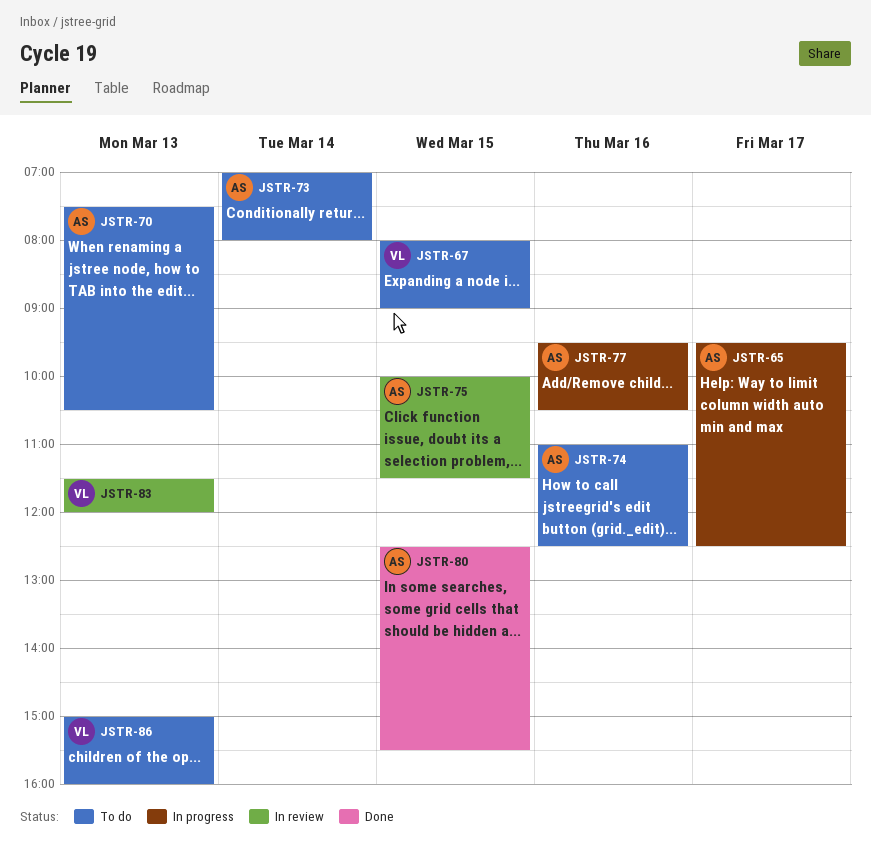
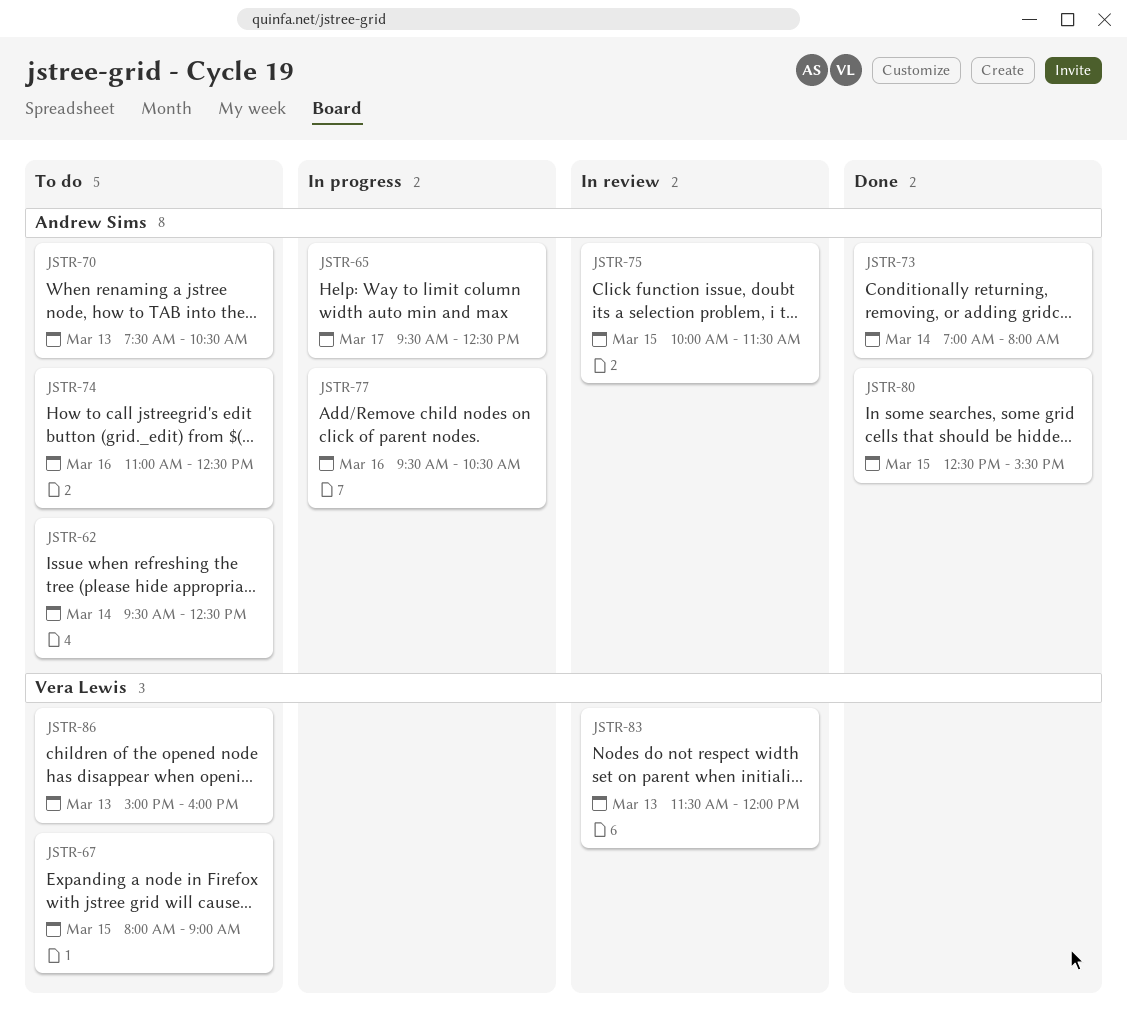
JSTR-62: none -> present
JSTR-73, status: To do -> Done

